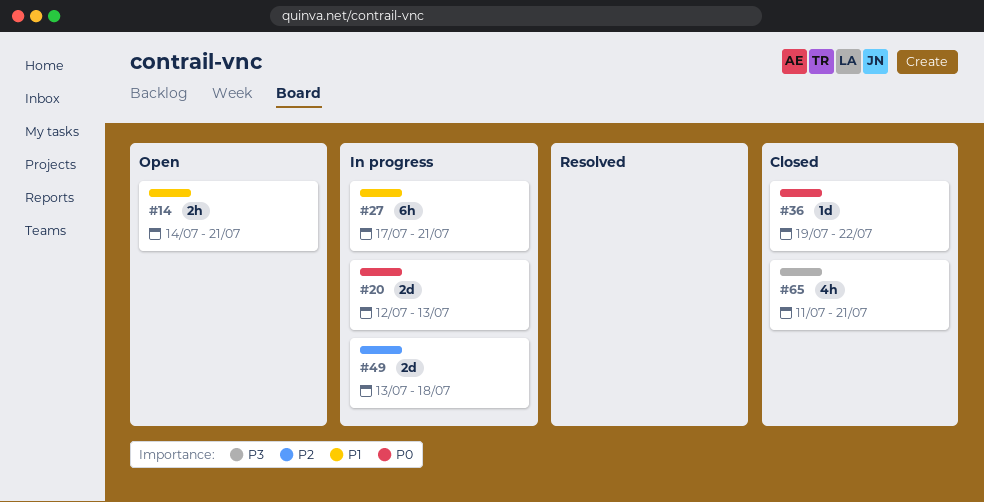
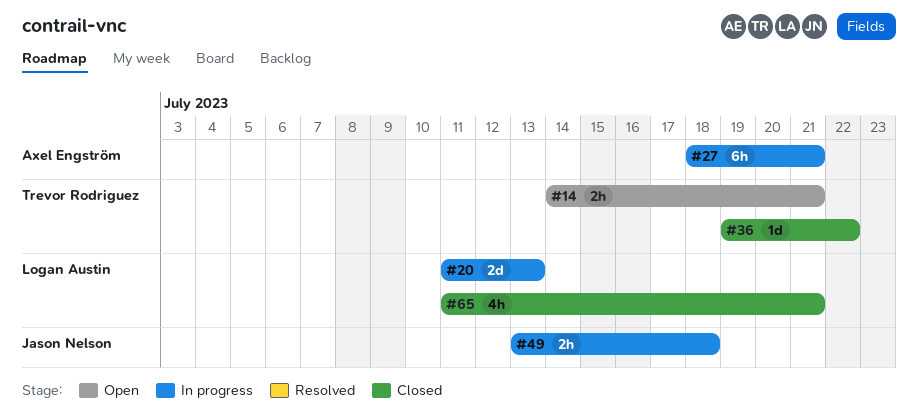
#20, start: Jul 12 -> Jul 11
#27, start: Jul 17 -> Jul 18
#49, estimate: 2d -> 2h

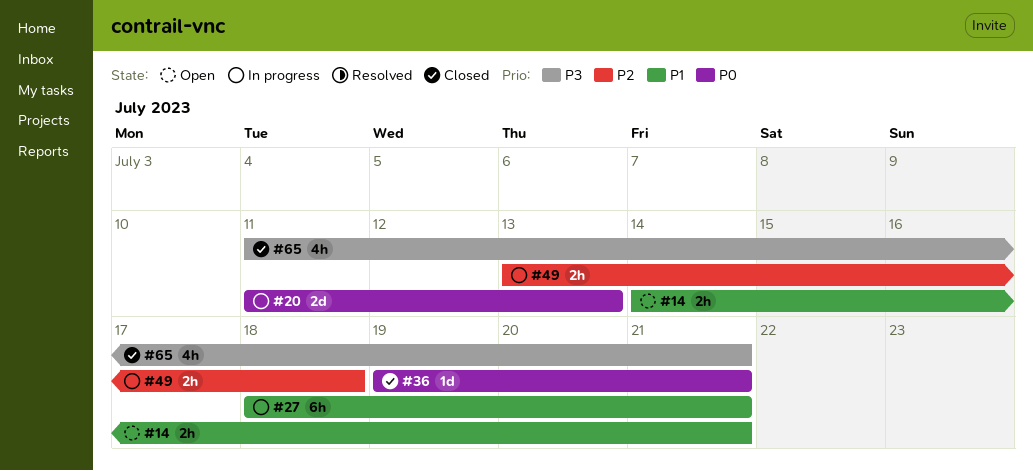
#36, due: Jul 22 -> Jul 21

